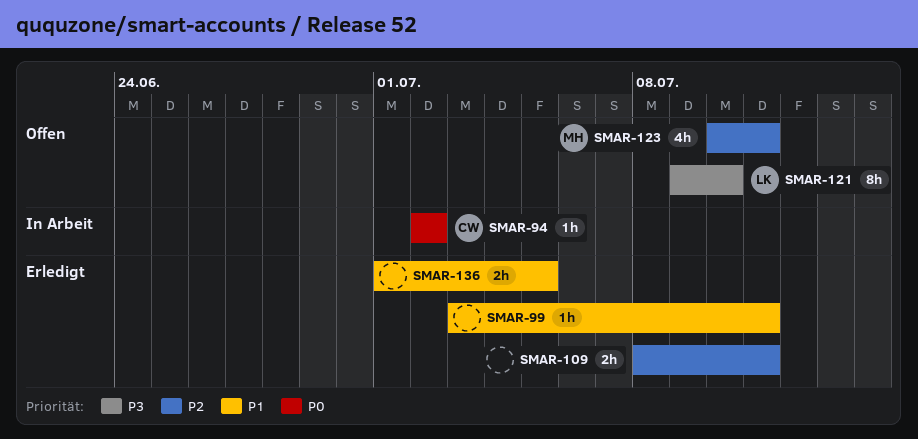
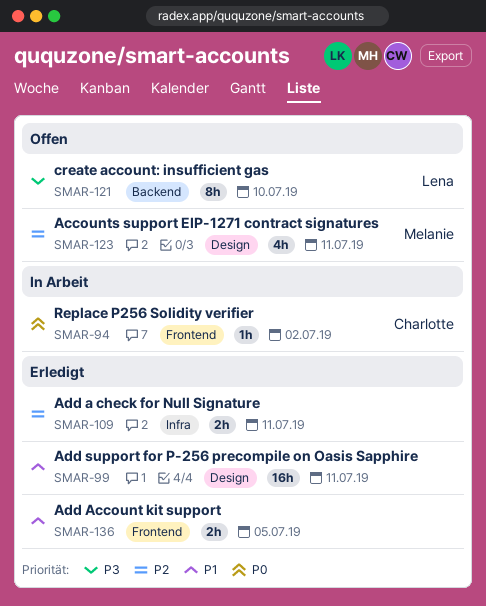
SMAR-99, estimate: 1h -> 16h

